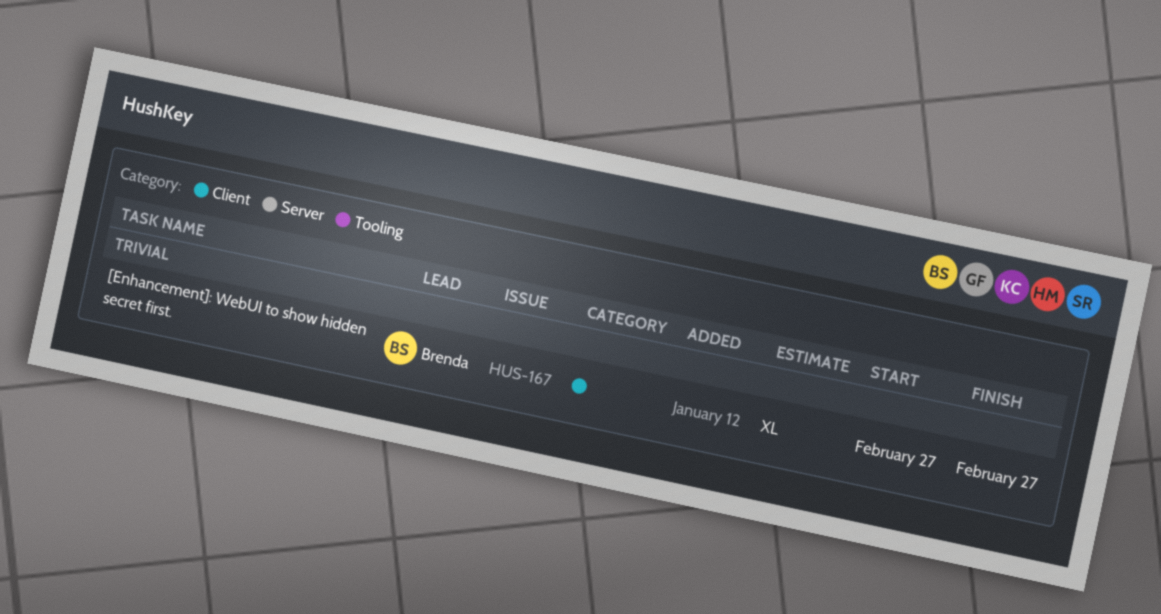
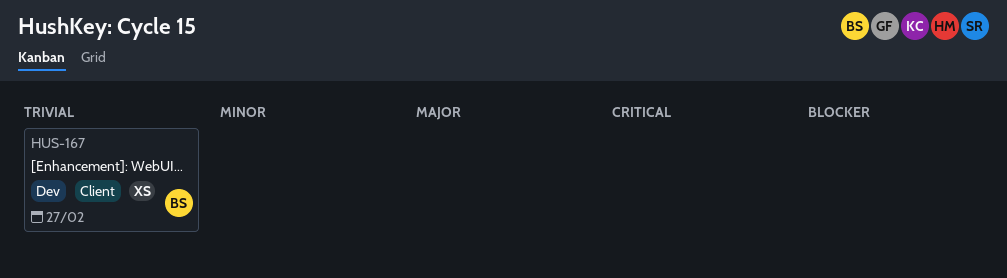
HUS-167, estimate: XL -> XS

